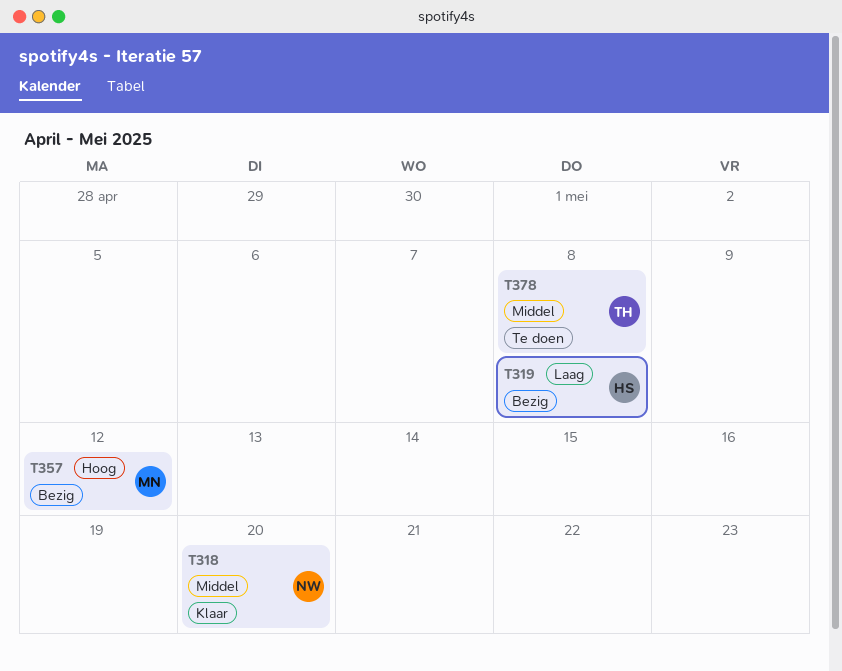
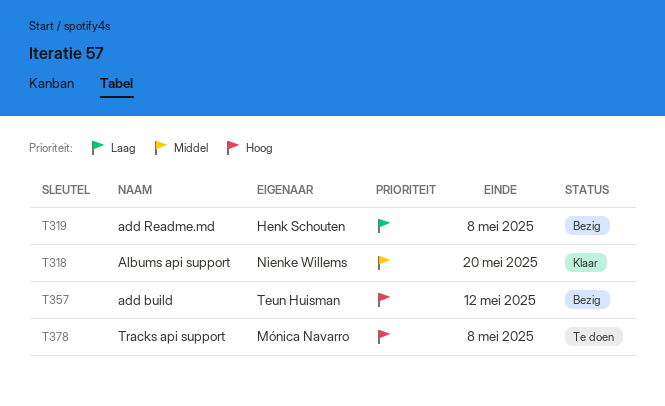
T357, owner: Mónica Navarro -> Teun Huisman
T378, owner: Teun Huisman -> Mónica Navarro
T378, priority: Middel -> Hoog

